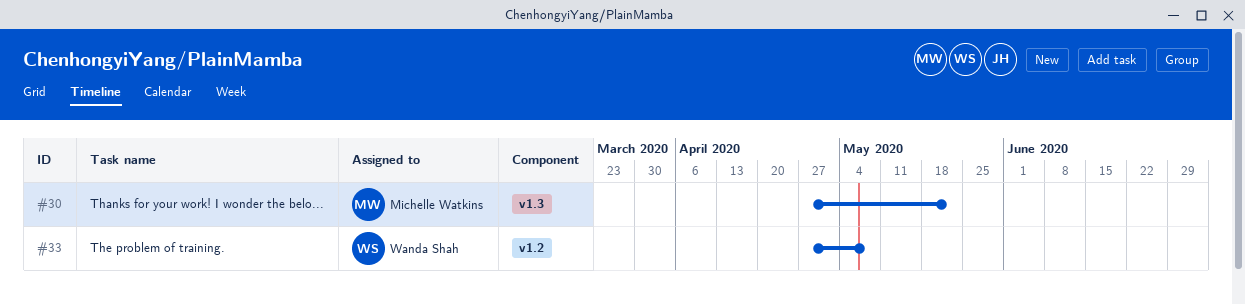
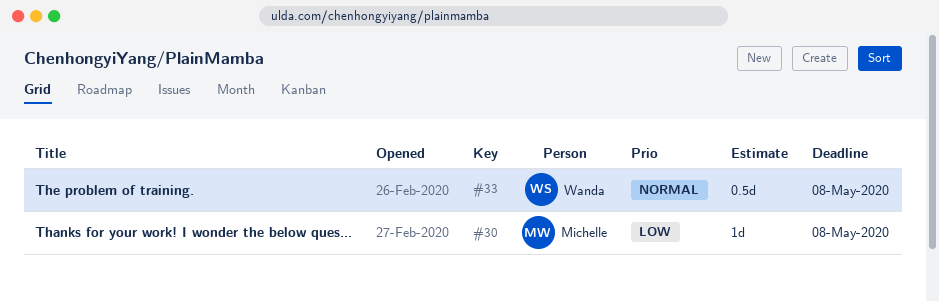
#30, due: May 22 -> May 8

